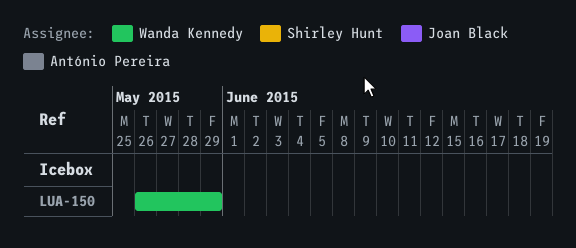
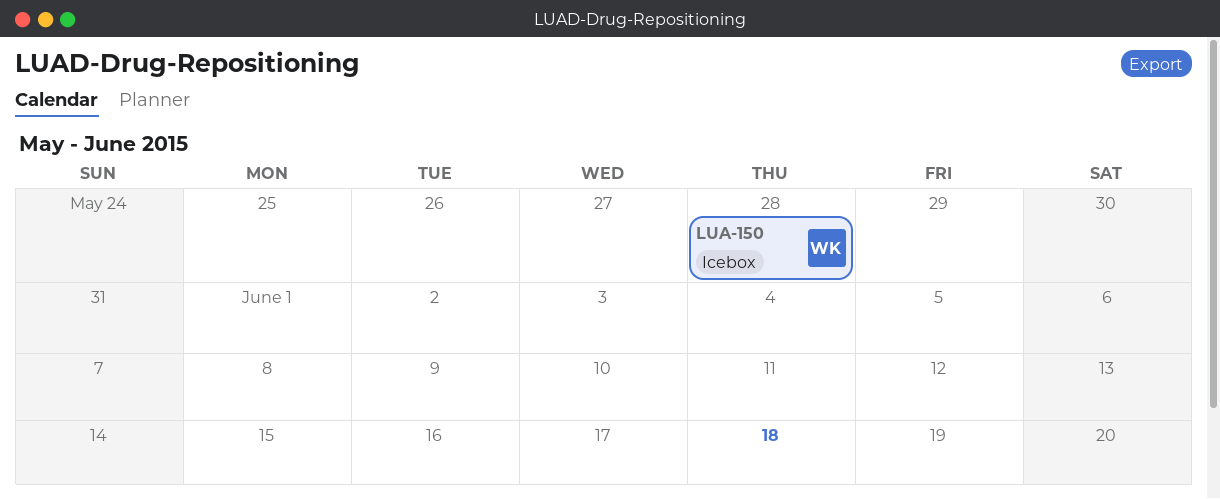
LUA-150, due: May 29 -> May 28

